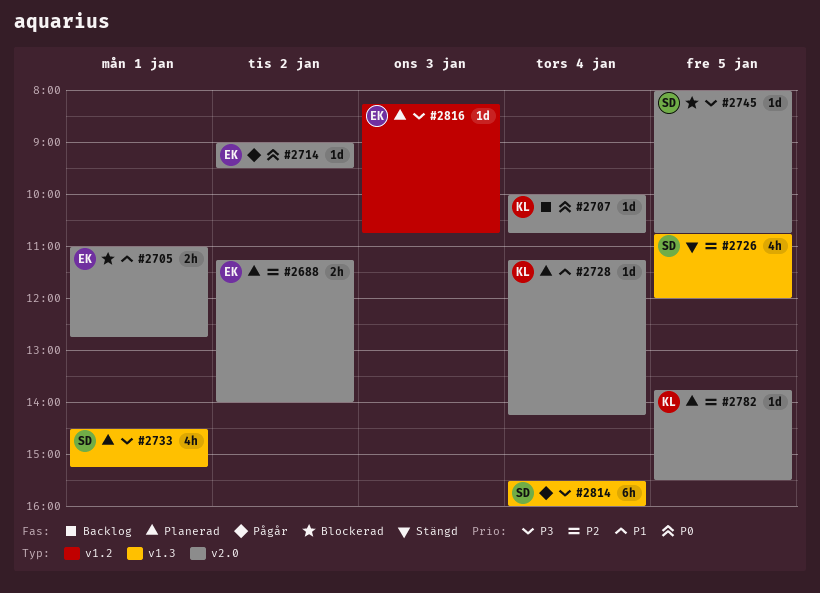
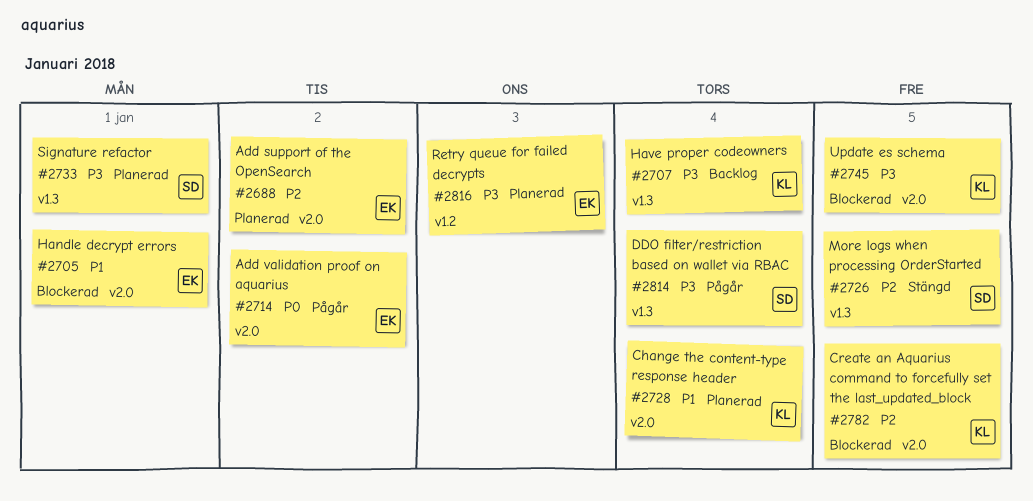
#2707, priority: P0 -> P3
#2707, label: v2.0 -> v1.3
#2745, owner: SD -> KL
#2782, status: Planerad -> Blockerad

